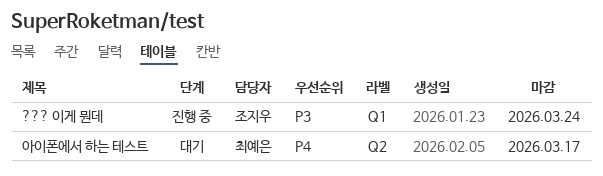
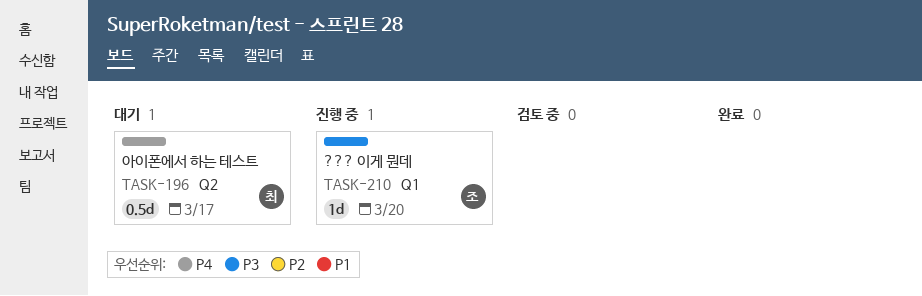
??? 이게 뭔데, due: Mar 24 -> Mar 20

